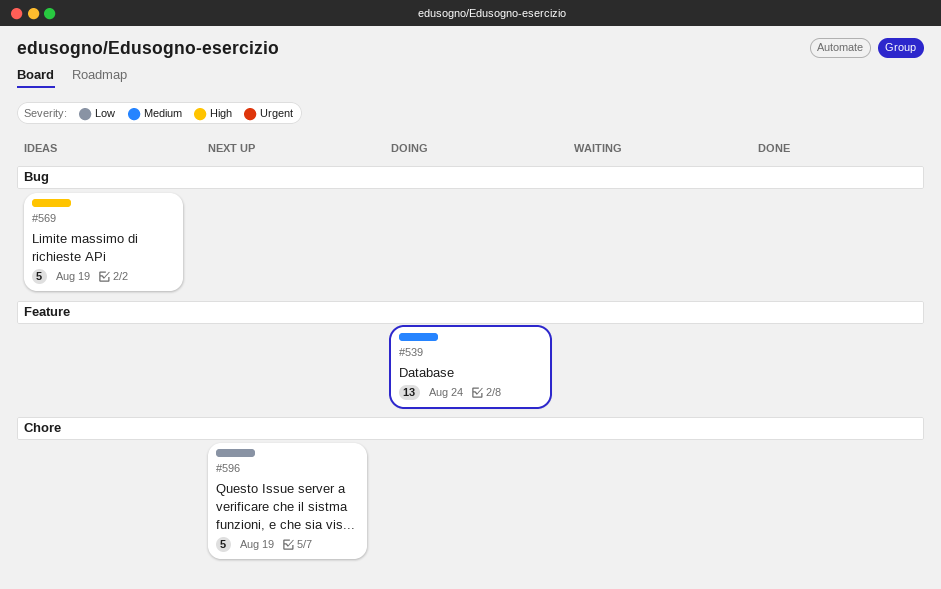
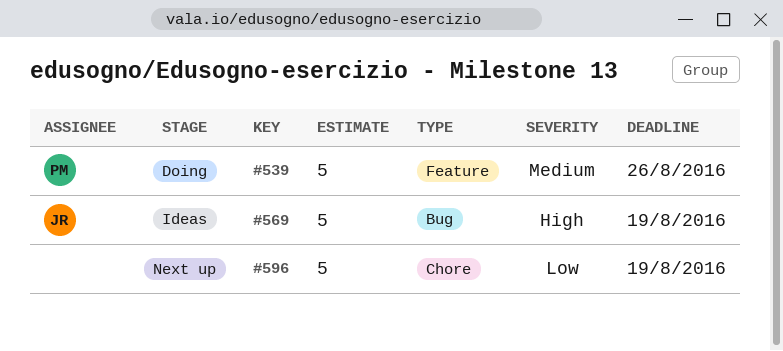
#539, estimate: 13 -> 5
#539, due: Aug 24 -> Aug 26

